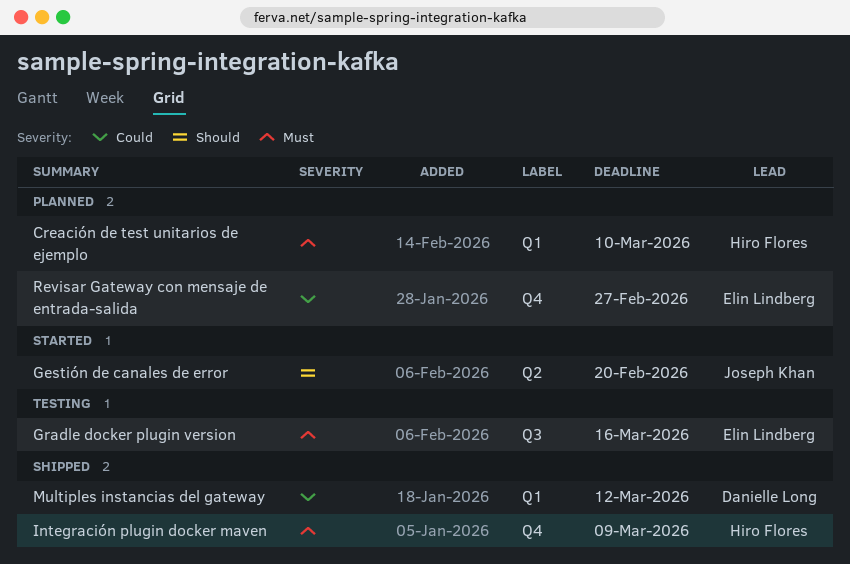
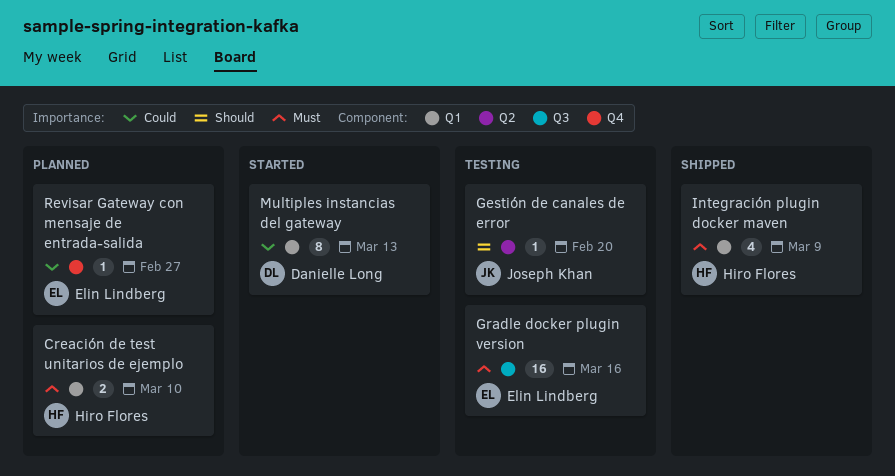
Gestión de canales de error, status: Started -> Testing
Integración plugin docker maven, label: Q4 -> Q1
Multiples instancias del gateway, status: Shipped -> Started
Multiples instancias del gateway, due: Mar 12 -> Mar 13

